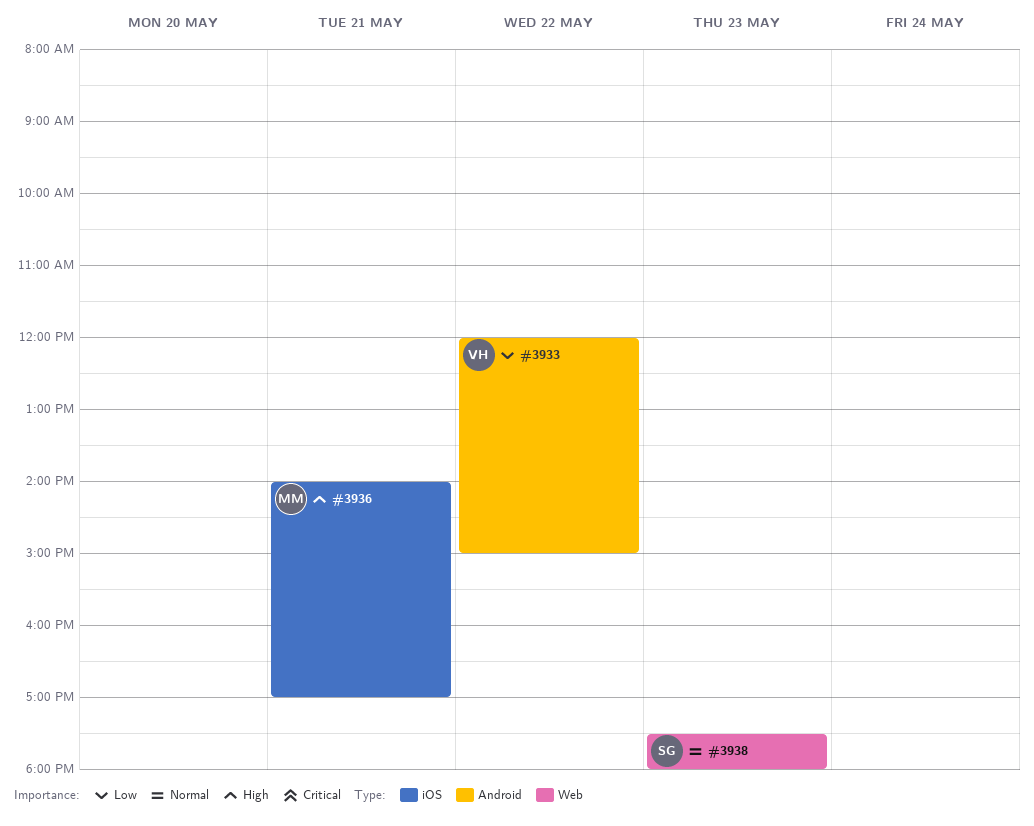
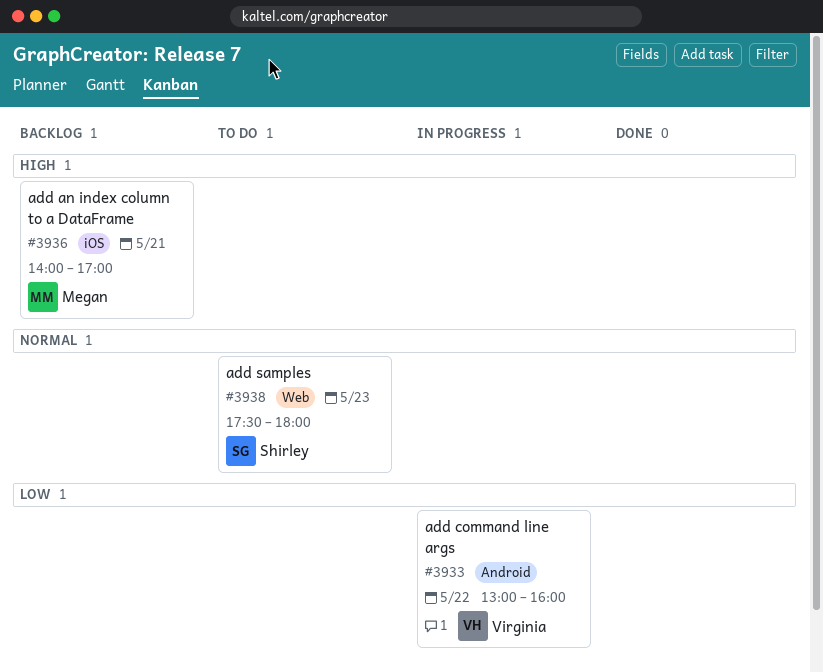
#3933, begins: 12:00 -> 13:00
#3933, ends: 15:00 -> 16:00

